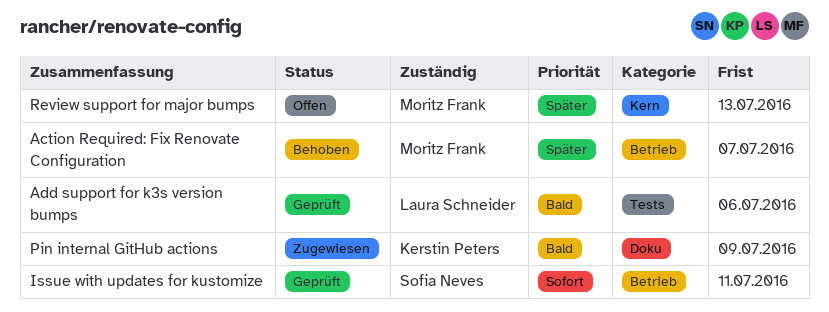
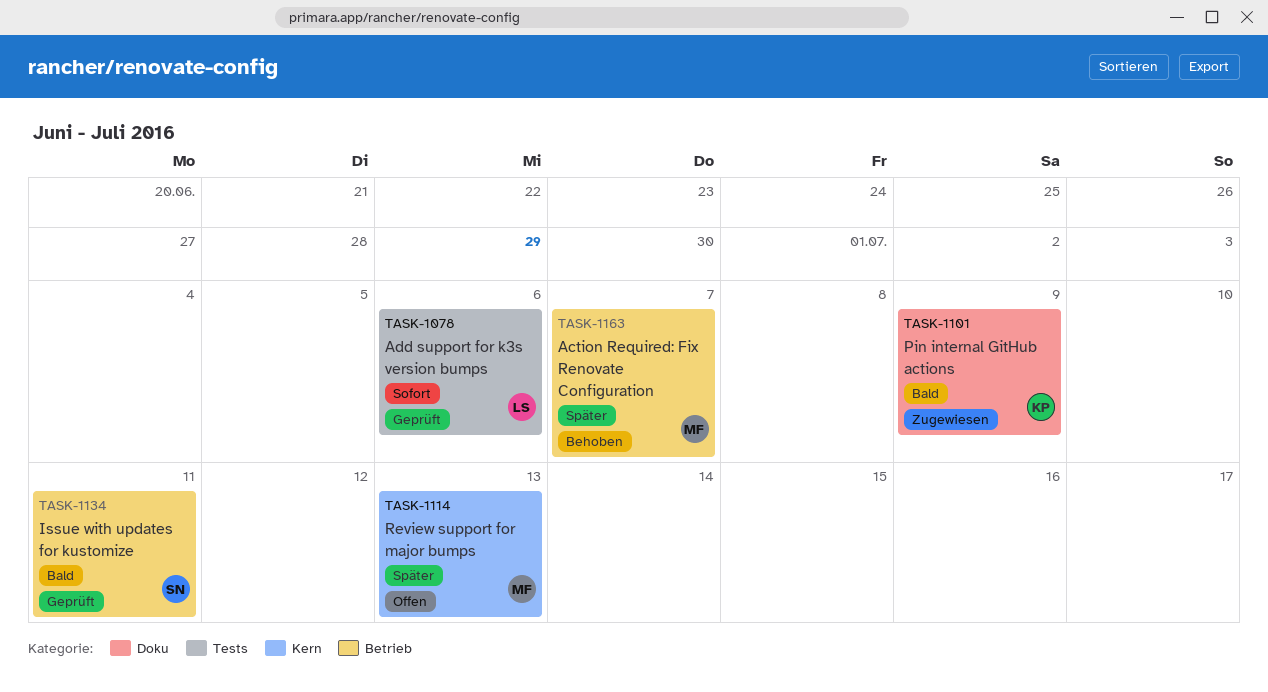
Add support for k3s version bumps, priority: Bald -> Sofort
Issue with updates for kustomize, priority: Sofort -> Bald

